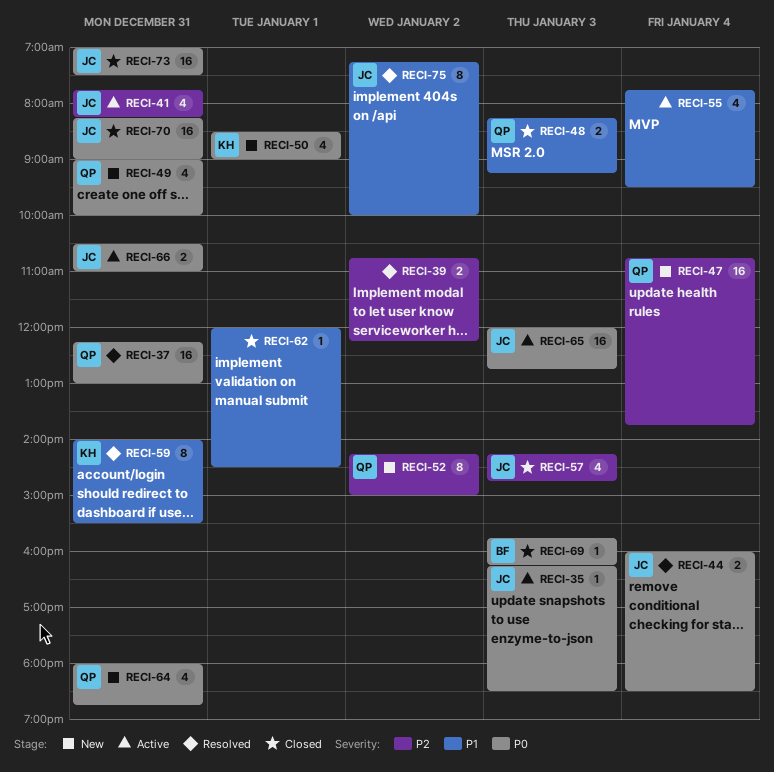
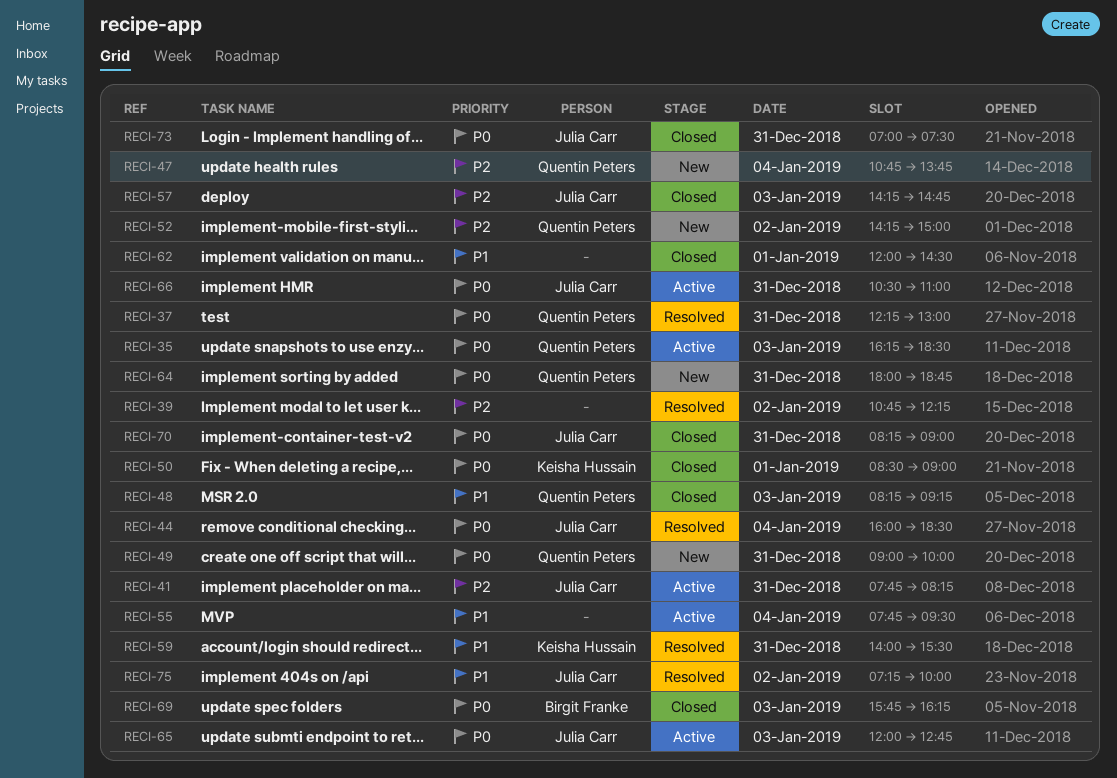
RECI-35, owner: Julia Carr -> Quentin Peters
RECI-50, status: New -> Closed

